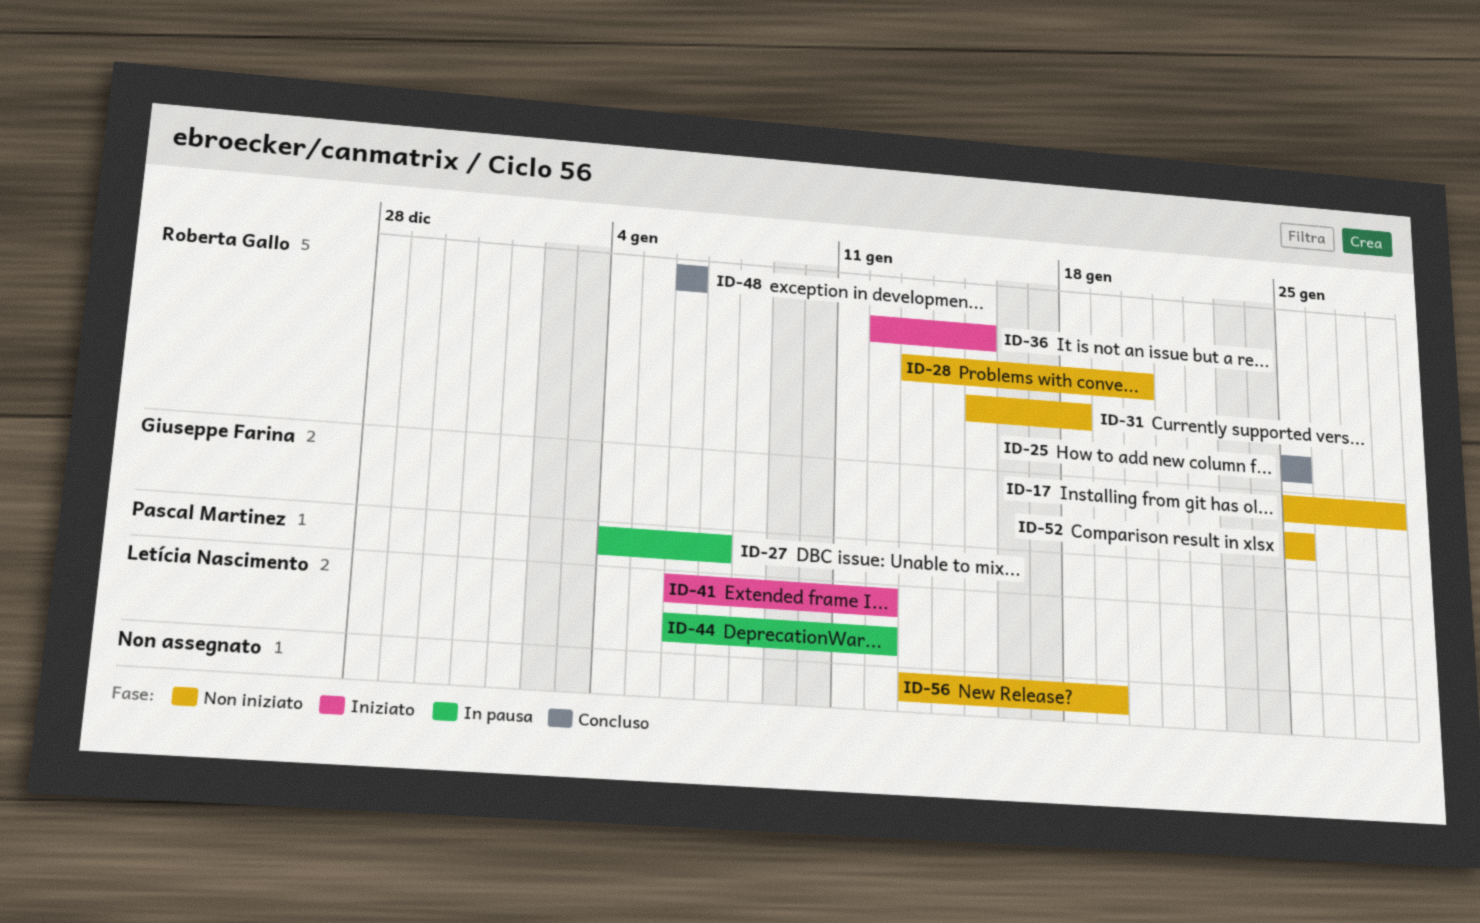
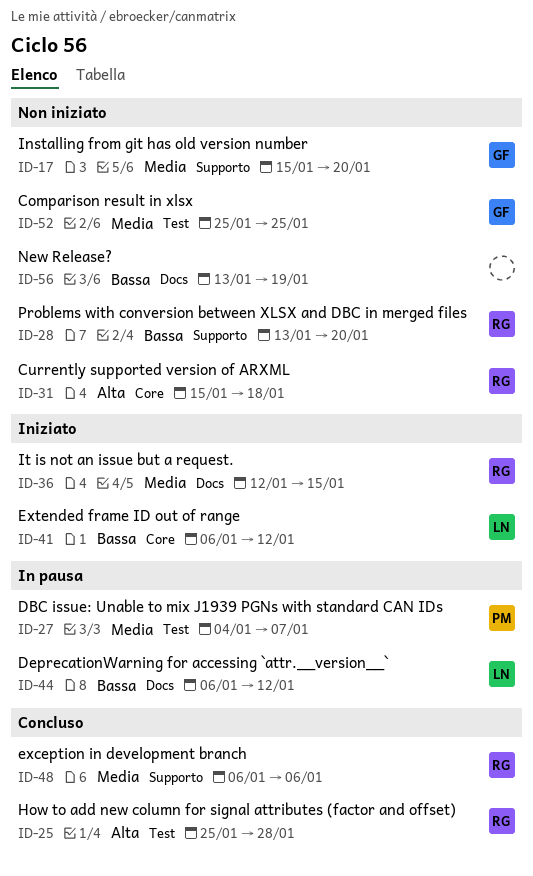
ID-17, start: Jan 25 -> Jan 15
ID-17, due: Jan 28 -> Jan 20
ID-25, due: Jan 25 -> Jan 28

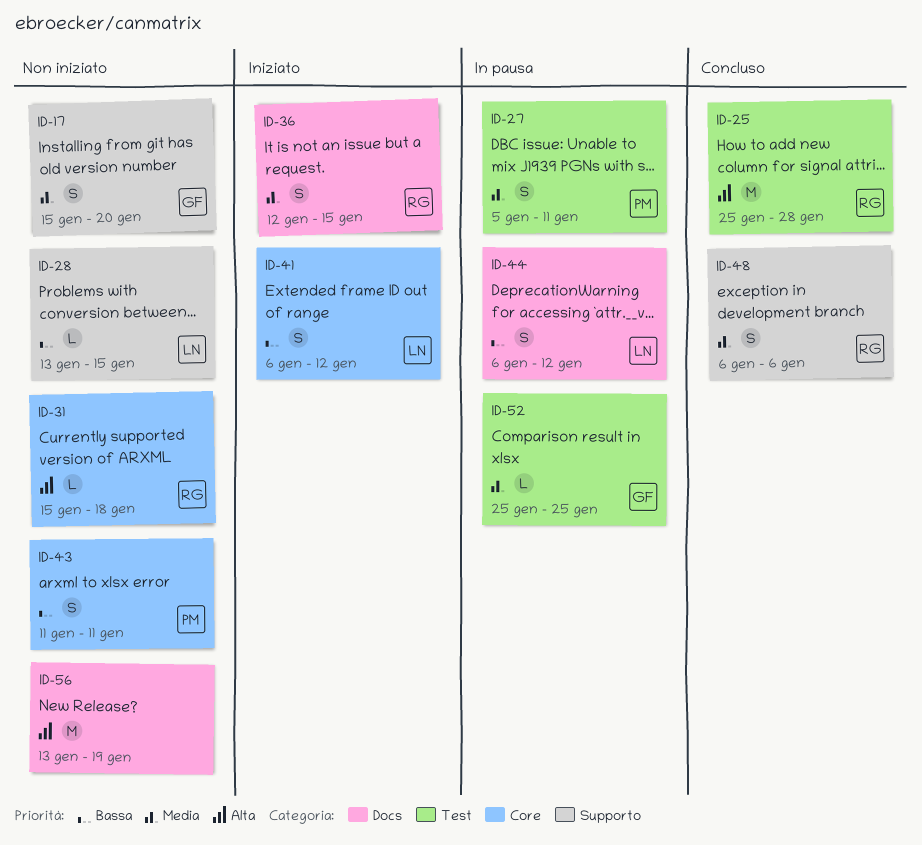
ID-27, start: Jan 4 -> Jan 5
ID-27, due: Jan 7 -> Jan 11
ID-28, owner: RG -> LN
ID-28, due: Jan 20 -> Jan 15
ID-43: none -> present
ID-52, status: Non iniziato -> In pausa
ID-56, priority: Bassa -> Alta

